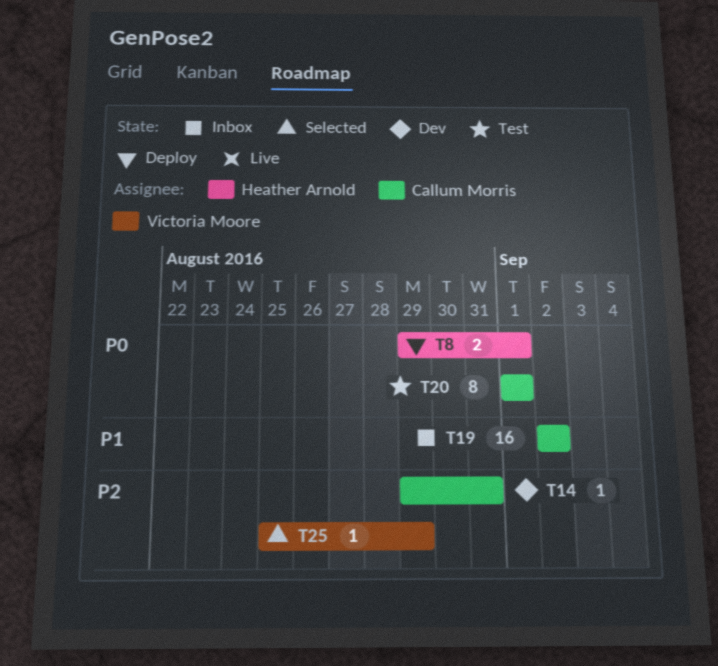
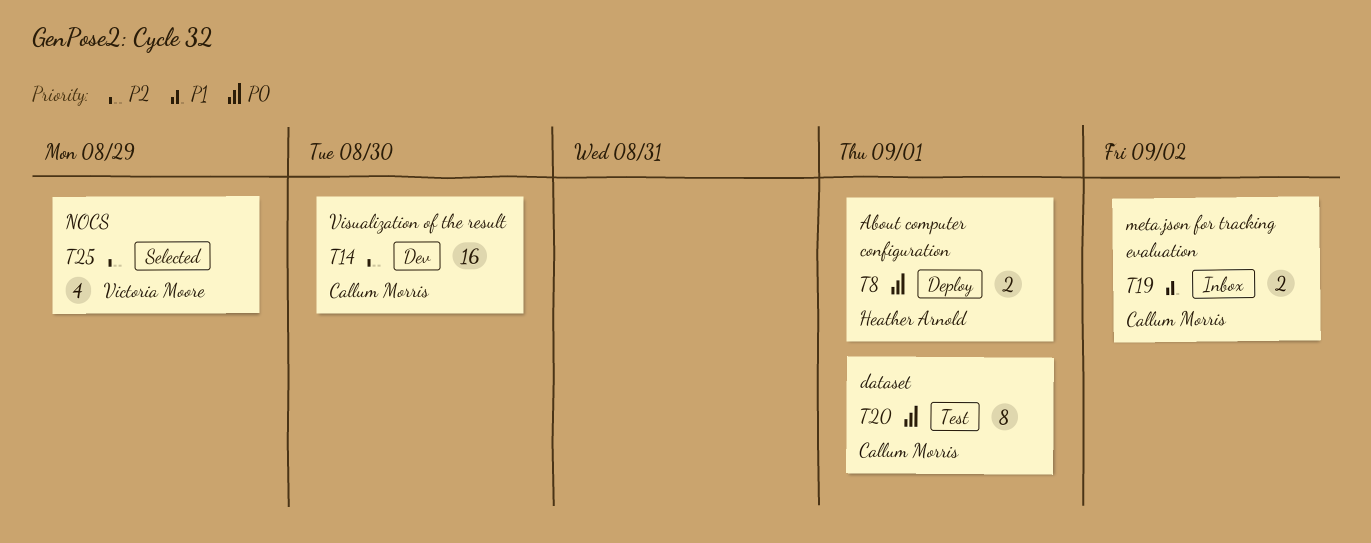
T14, estimate: 1 -> 16
T14, due: Aug 31 -> Aug 30
T19, estimate: 16 -> 2
T25, estimate: 1 -> 4

